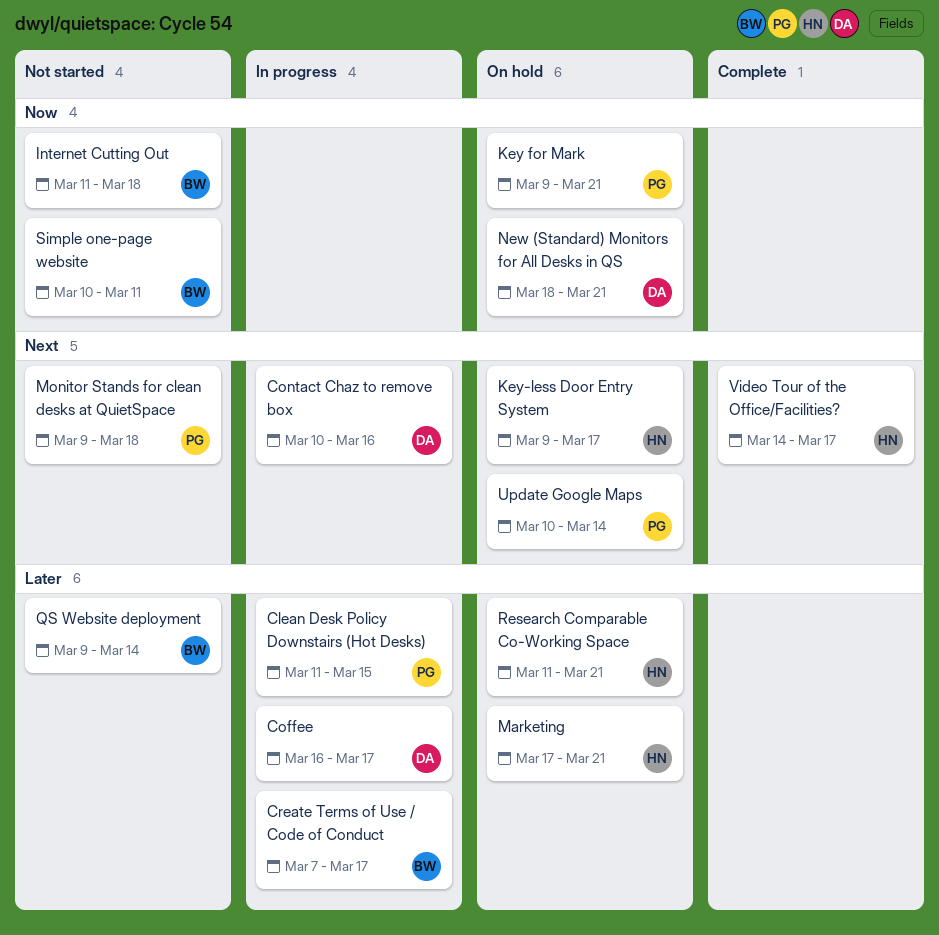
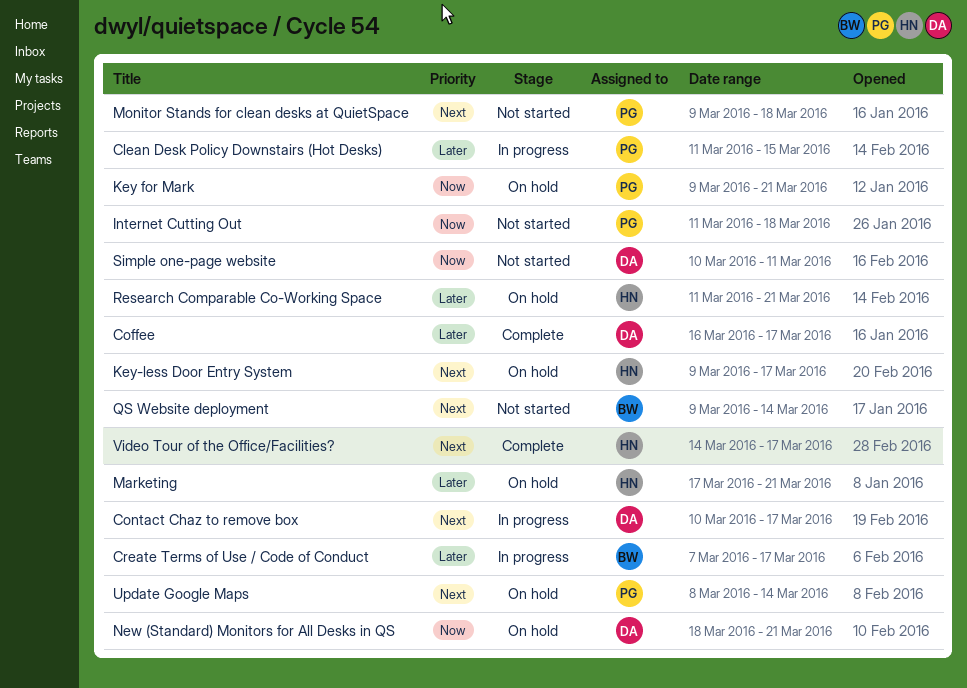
Coffee, status: In progress -> Complete
Contact Chaz to remove box, due: Mar 16 -> Mar 17
Internet Cutting Out, owner: BW -> PG
QS Website deployment, priority: Later -> Next
Simple one-page website, owner: BW -> DA
Update Google Maps, start: Mar 10 -> Mar 8

